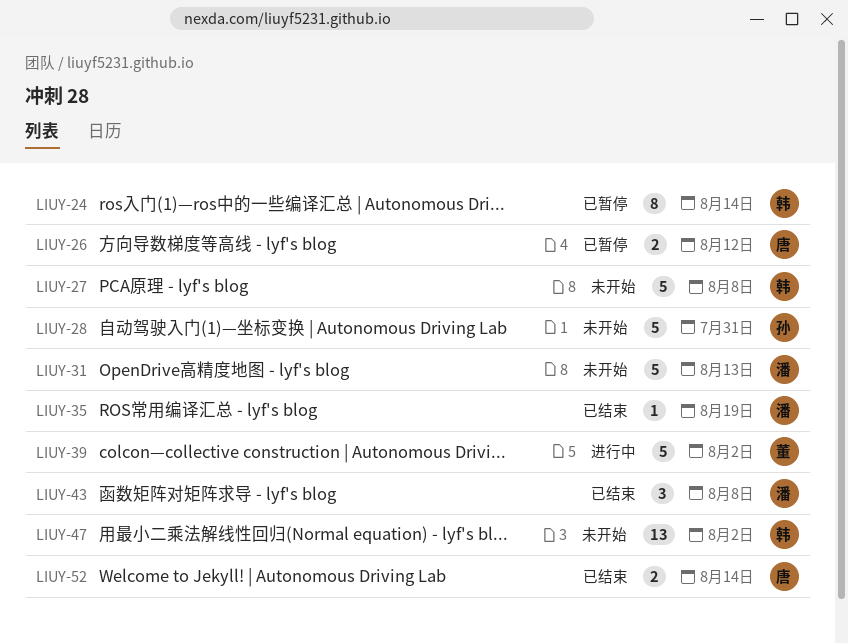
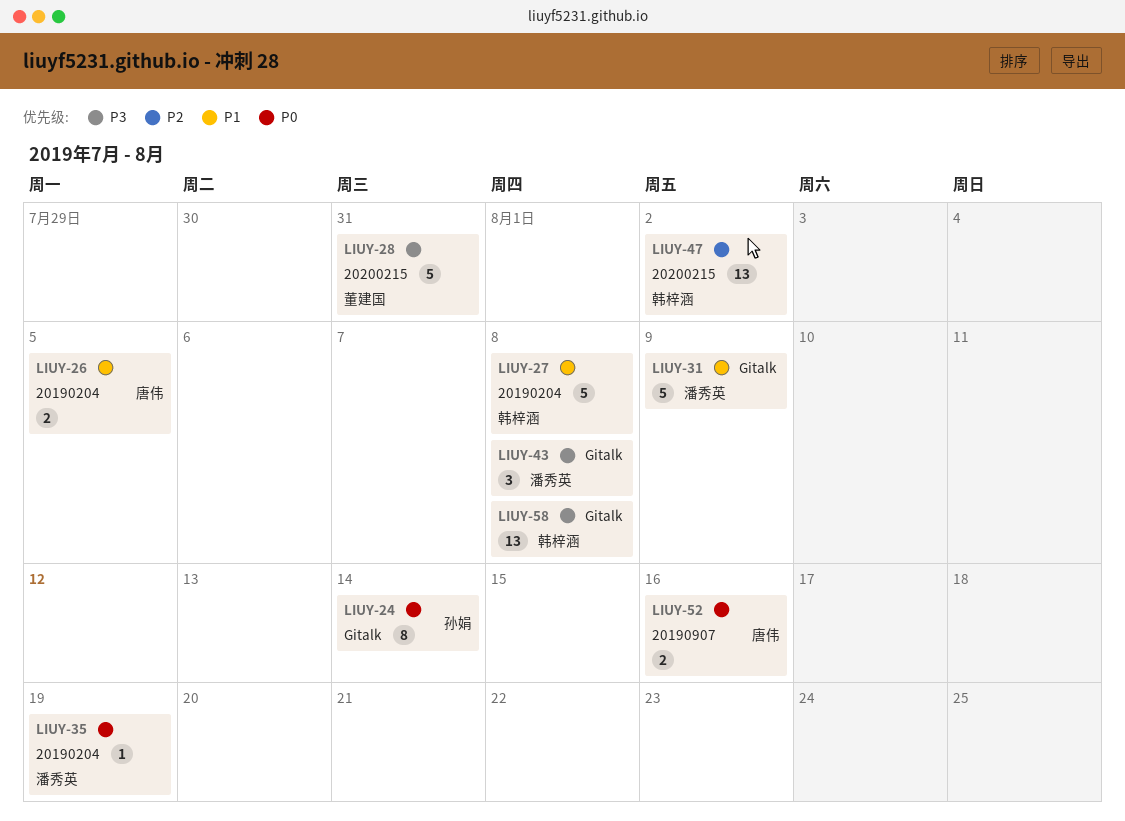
LIUY-24, owner: 韩梓涵 -> 孙娟
LIUY-26, due: Aug 12 -> Aug 5
LIUY-28, owner: 孙娟 -> 董建国
LIUY-31, due: Aug 13 -> Aug 9
LIUY-39: present -> none
LIUY-52, due: Aug 14 -> Aug 16
LIUY-58: none -> present

